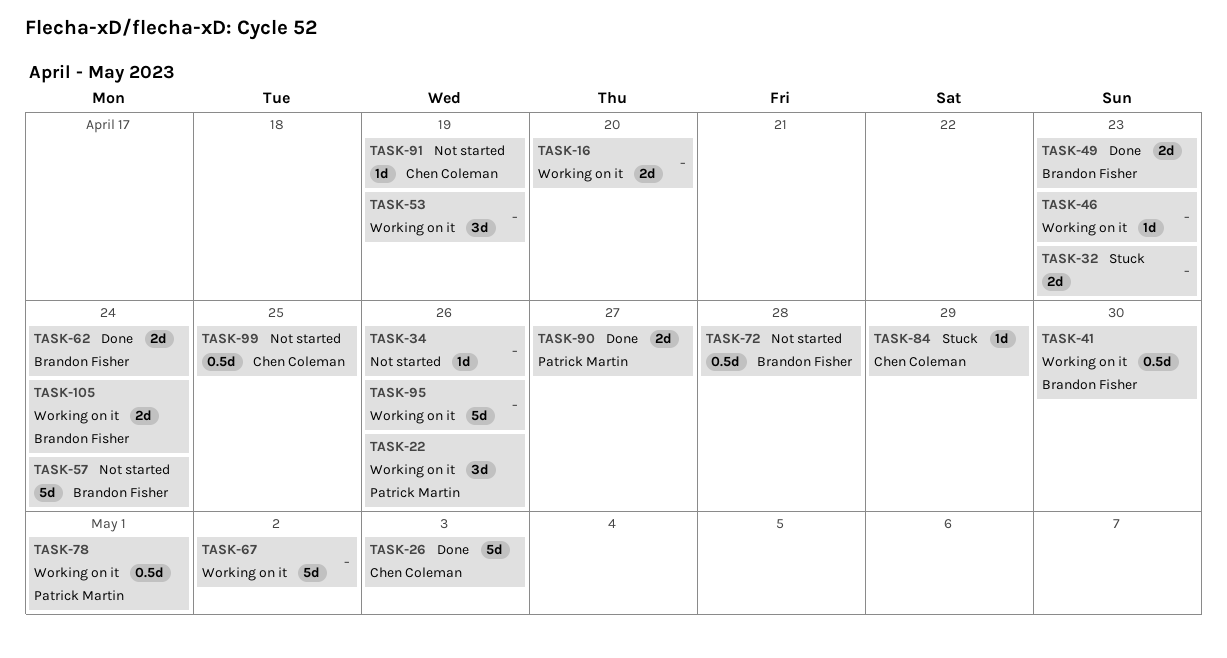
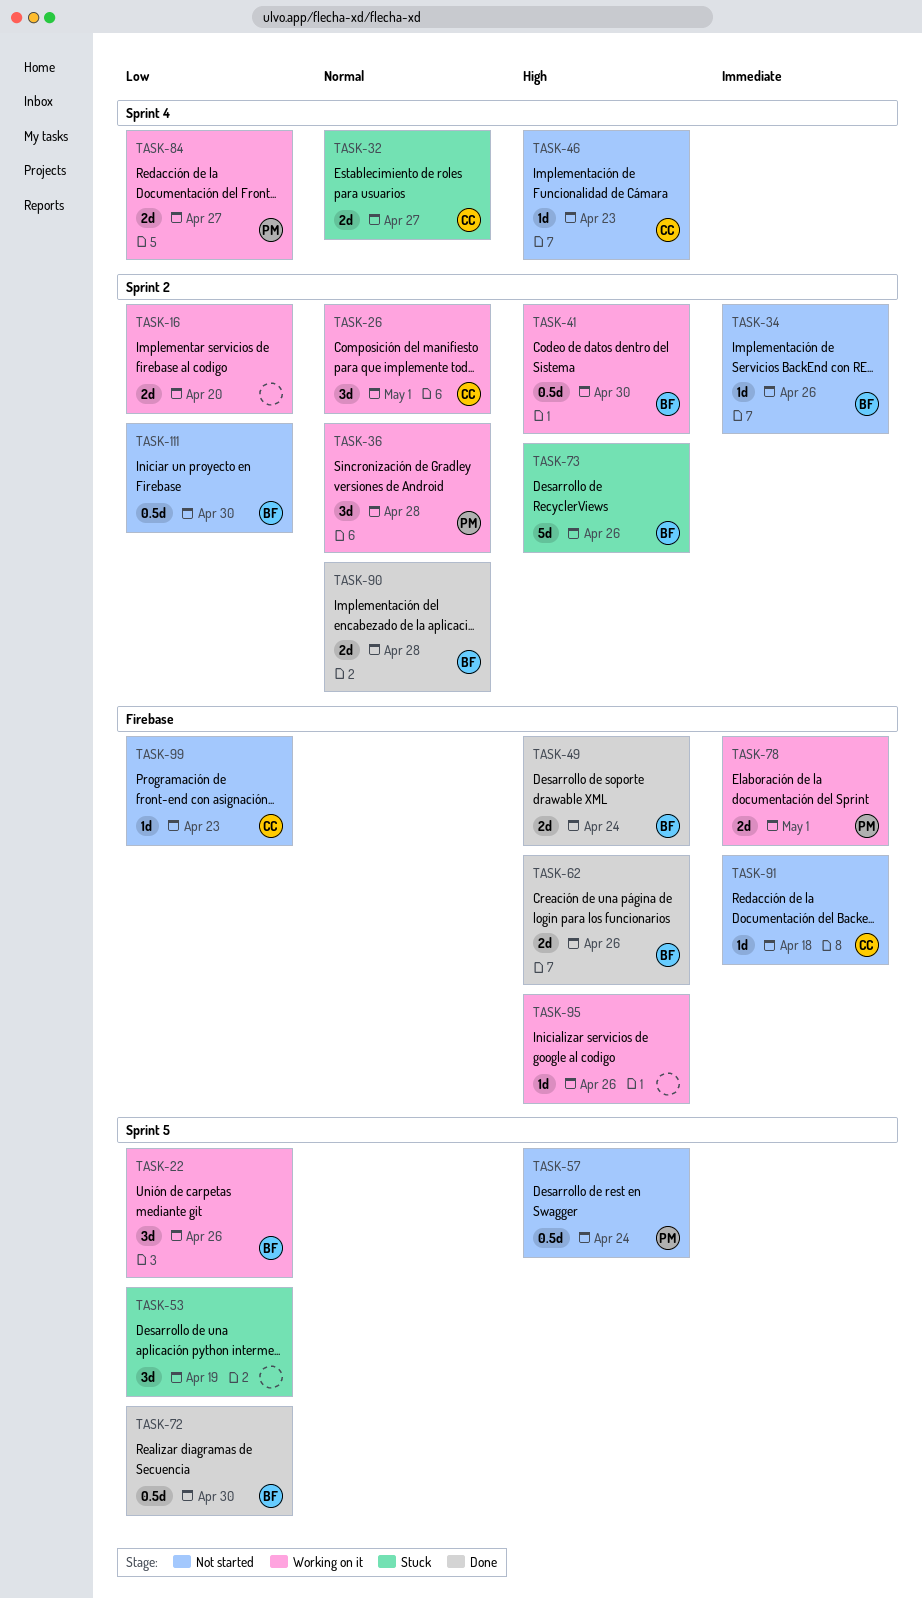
TASK-22, owner: Patrick Martin -> Brandon Fisher
TASK-26, status: Done -> Working on it
TASK-26, estimate: 5d -> 3d
TASK-26, due: May 3 -> May 1
TASK-32, owner: none -> Chen Coleman
TASK-32, due: Apr 23 -> Apr 27
TASK-34, owner: none -> Brandon Fisher
TASK-36: none -> present
TASK-46, status: Working on it -> Not started
TASK-46, owner: none -> Chen Coleman
TASK-49, due: Apr 23 -> Apr 24
TASK-53, status: Working on it -> Stuck
TASK-57, owner: Brandon Fisher -> Patrick Martin
TASK-57, estimate: 5d -> 0.5d
TASK-62, due: Apr 24 -> Apr 26
TASK-67: present -> none
TASK-72, status: Not started -> Done
TASK-72, due: Apr 28 -> Apr 30
TASK-73: none -> present
TASK-78, estimate: 0.5d -> 2d
TASK-84, status: Stuck -> Working on it
TASK-84, owner: Chen Coleman -> Patrick Martin
TASK-84, estimate: 1d -> 2d
TASK-84, due: Apr 29 -> Apr 27
TASK-90, owner: Patrick Martin -> Brandon Fisher
TASK-90, due: Apr 27 -> Apr 28
TASK-91, due: Apr 19 -> Apr 18
TASK-95, estimate: 5d -> 1d
TASK-99, estimate: 0.5d -> 1d
TASK-99, due: Apr 25 -> Apr 23
TASK-105: present -> none
TASK-111: none -> present

